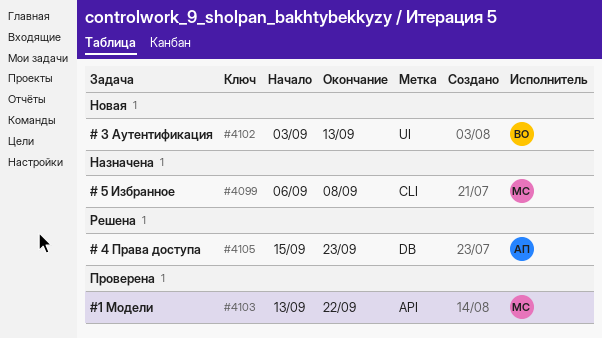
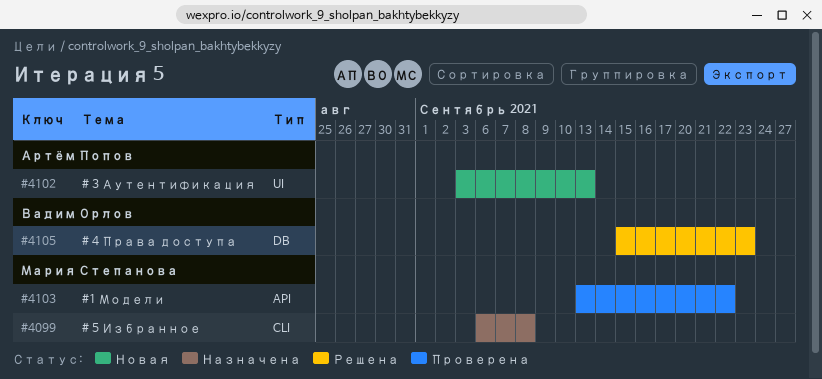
#4102, owner: Вадим Орлов -> Артём Попов
#4105, owner: Артём Попов -> Вадим Орлов

